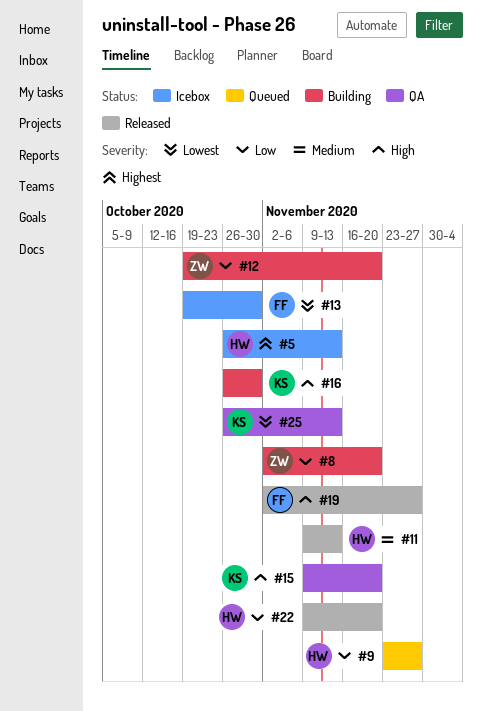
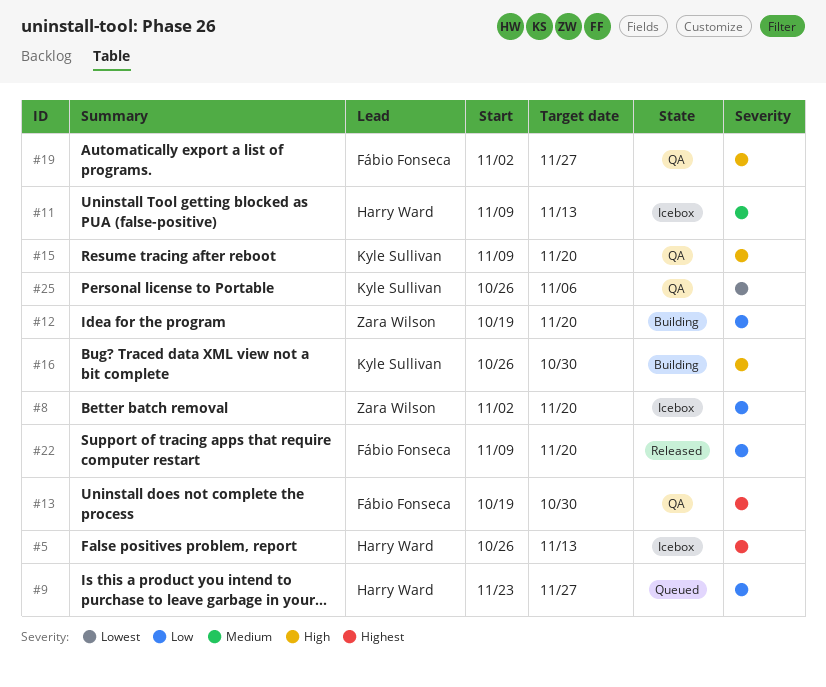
#8, status: Building -> Icebox
#11, status: Released -> Icebox
#13, status: Icebox -> QA
#13, priority: Lowest -> Highest
#19, status: Released -> QA
#22, owner: Harry Ward -> Fábio Fonseca
#25, due: Nov 13 -> Nov 6

